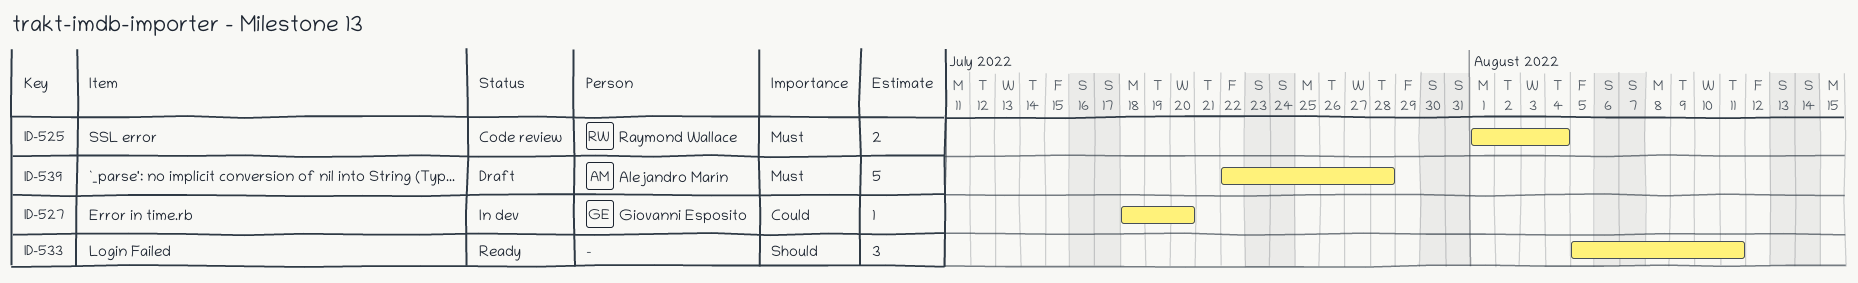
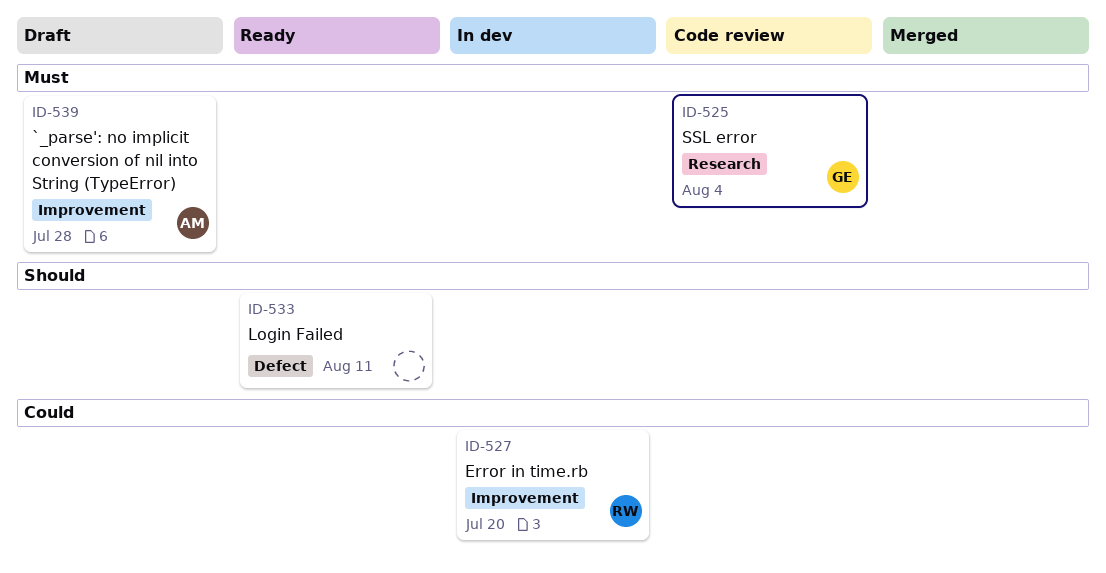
ID-525, owner: Raymond Wallace -> Giovanni Esposito
ID-527, owner: Giovanni Esposito -> Raymond Wallace

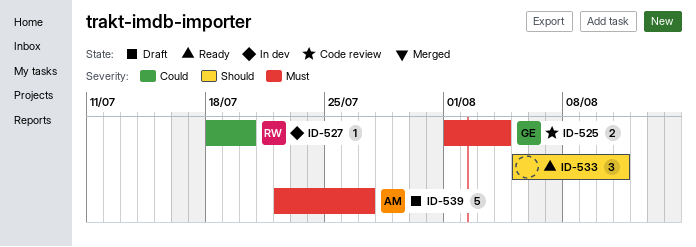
ID-539, due: Jul 28 -> Jul 27

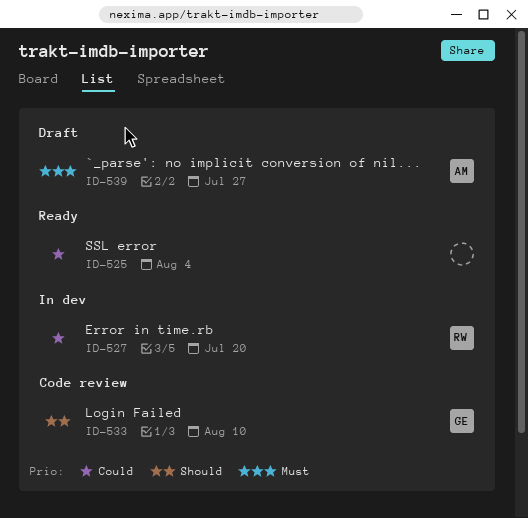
ID-525, status: Code review -> Ready
ID-525, owner: GE -> none
ID-525, priority: Must -> Could
ID-533, status: Ready -> Code review
ID-533, owner: none -> GE
ID-533, due: Aug 11 -> Aug 10

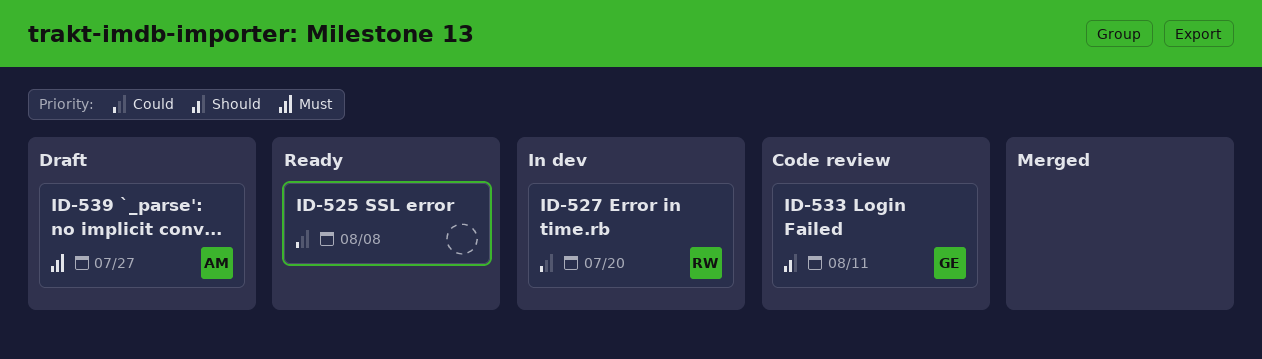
ID-525, due: Aug 4 -> Aug 8
ID-533, due: Aug 10 -> Aug 11

